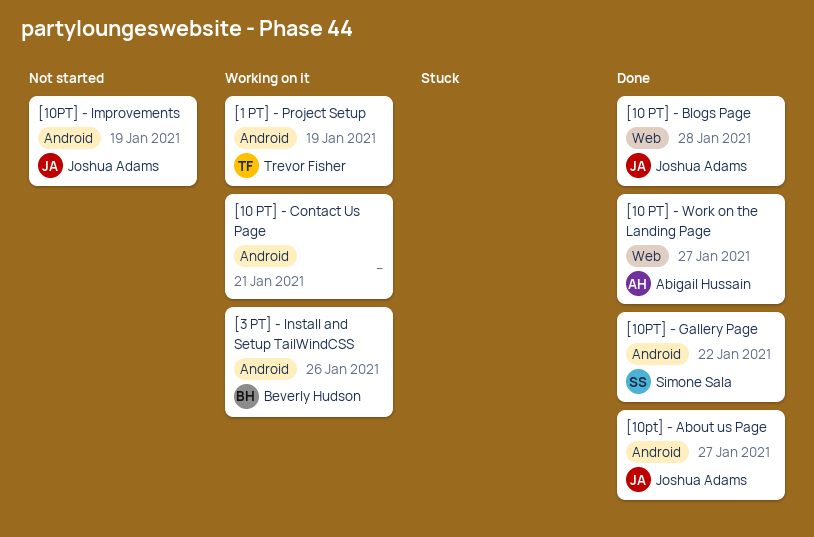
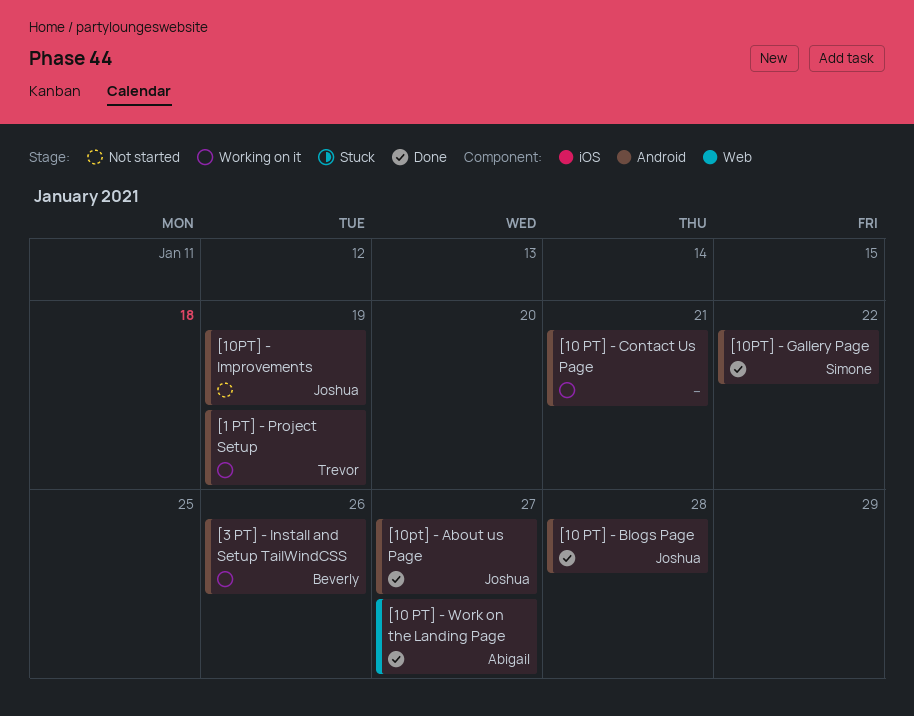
[10 PT] - Blogs Page, label: Web -> Android

